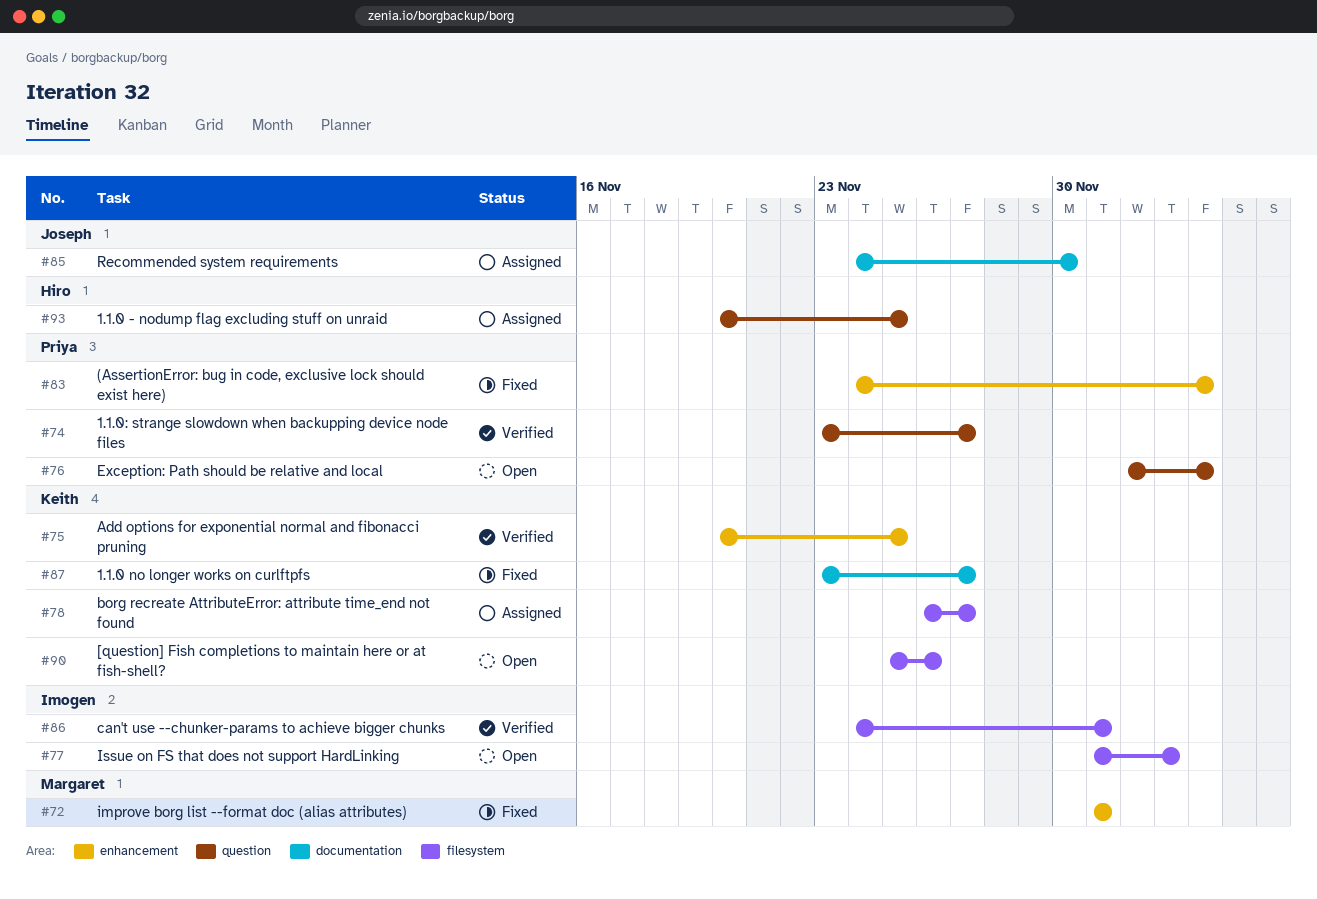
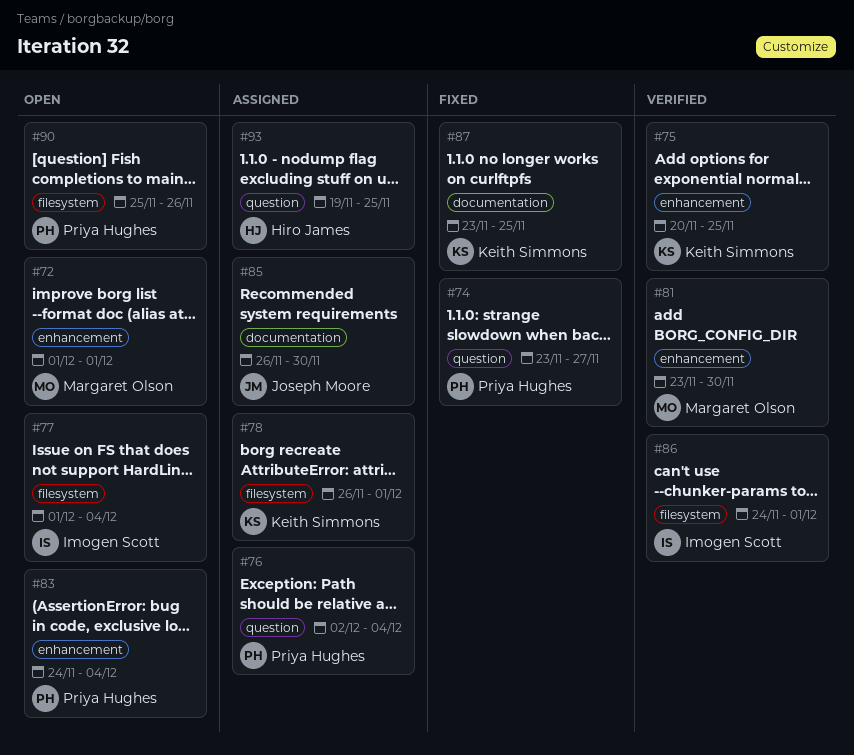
#72, status: Fixed -> Open
#74, status: Verified -> Fixed
#76, status: Open -> Assigned
#77, due: Dec 3 -> Dec 4
#78, due: Nov 27 -> Dec 1
#81: none -> present
#83, status: Fixed -> Open
#85, start: Nov 24 -> Nov 26
#87, due: Nov 27 -> Nov 25
#90, owner: Keith Simmons -> Priya Hughes
#93, start: Nov 20 -> Nov 19

